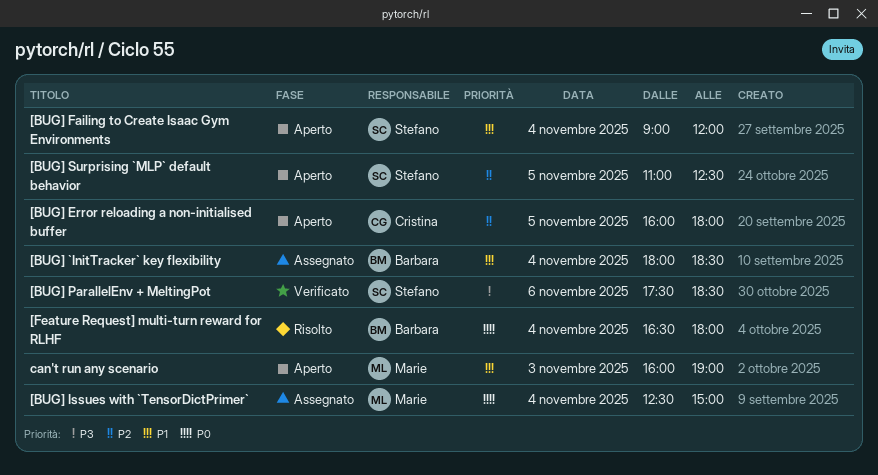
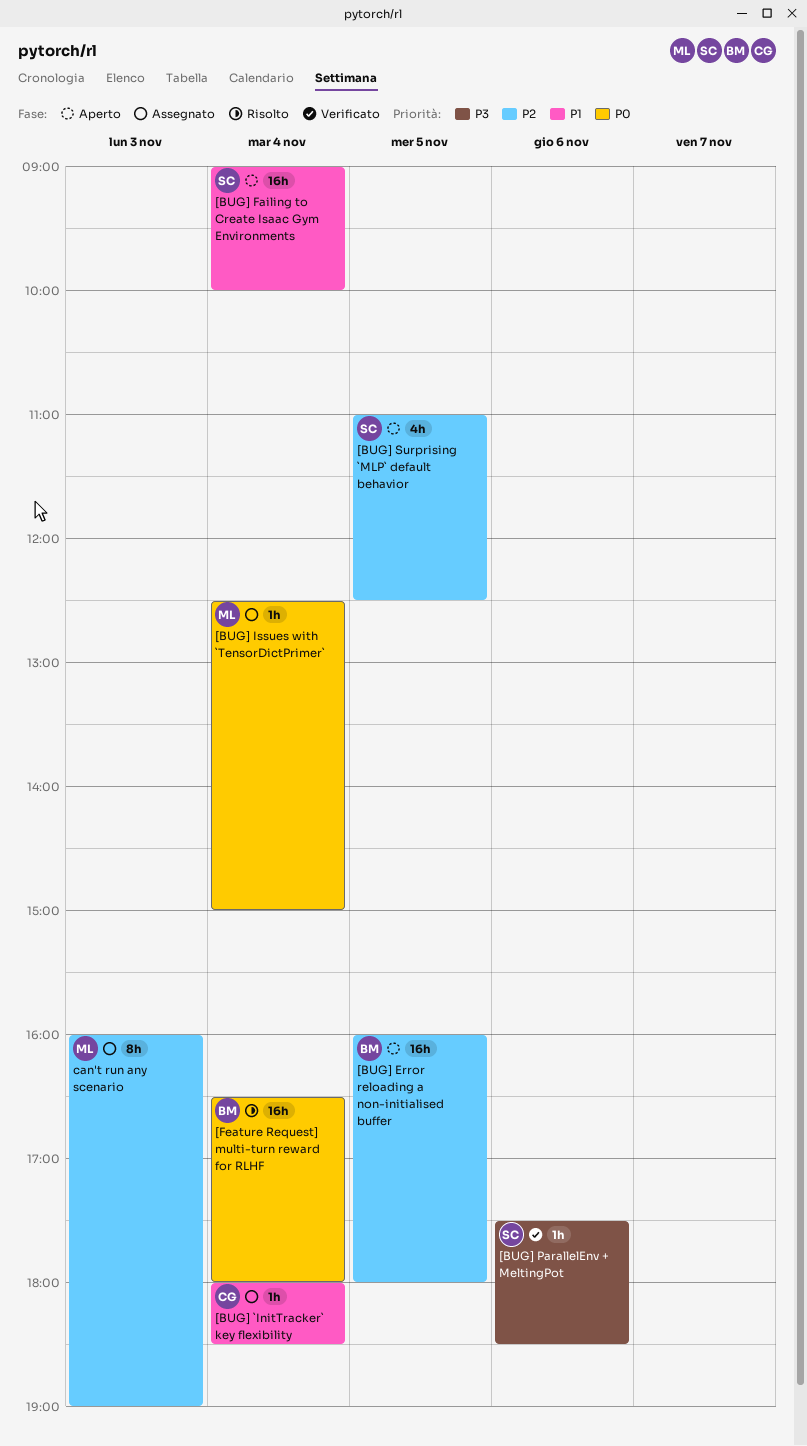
[BUG] `InitTracker` key flexibility, owner: Barbara -> Cristina
[BUG] Error reloading a non-initialised buffer, owner: Cristina -> Barbara
[BUG] Failing to Create Isaac Gym Environments, ends: 12:00 -> 10:00
can't run any scenario, status: Aperto -> Assegnato
can't run any scenario, priority: P1 -> P2

